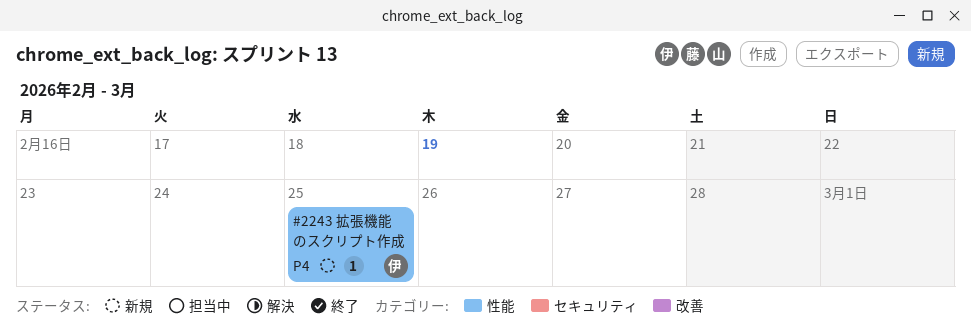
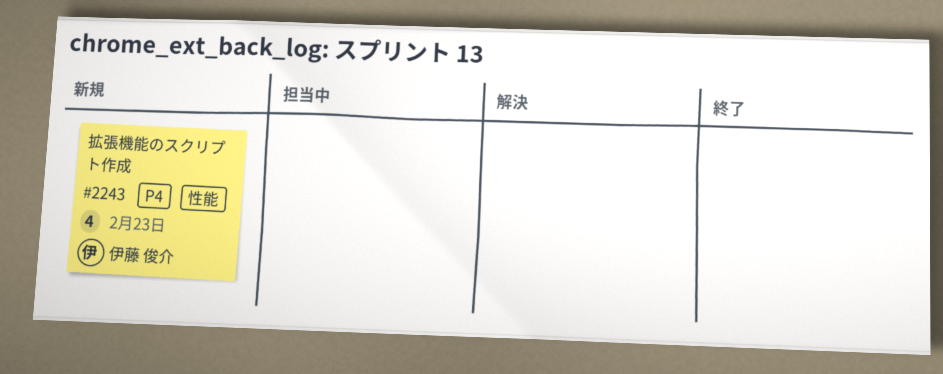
#2243, estimate: 1 -> 4
#2243, due: Feb 25 -> Feb 23

